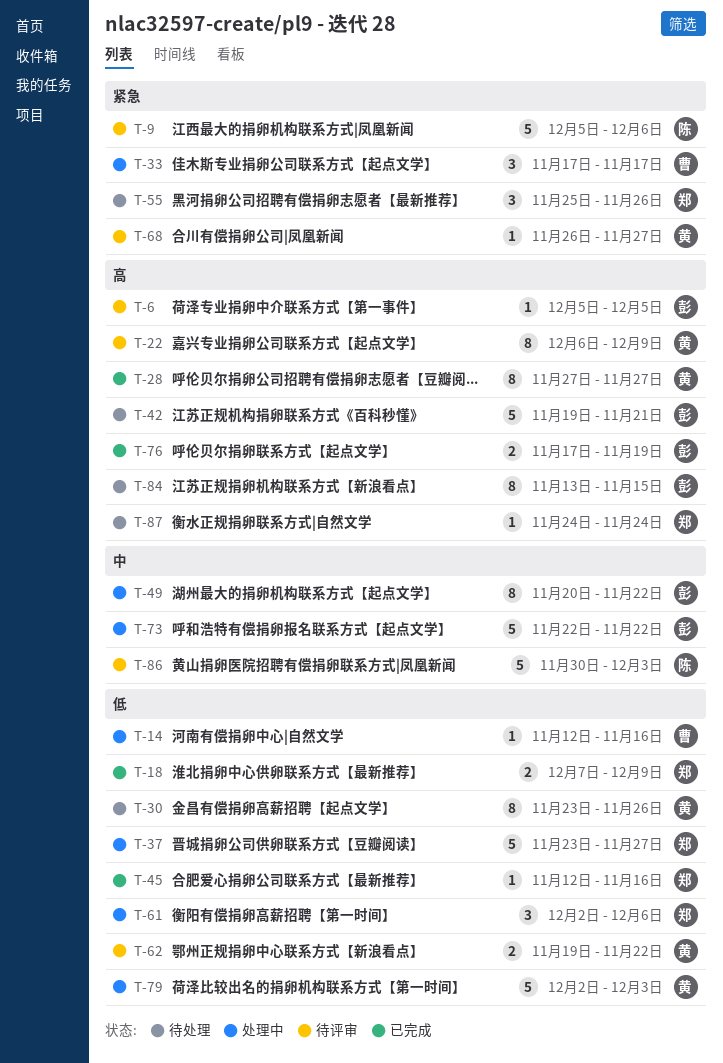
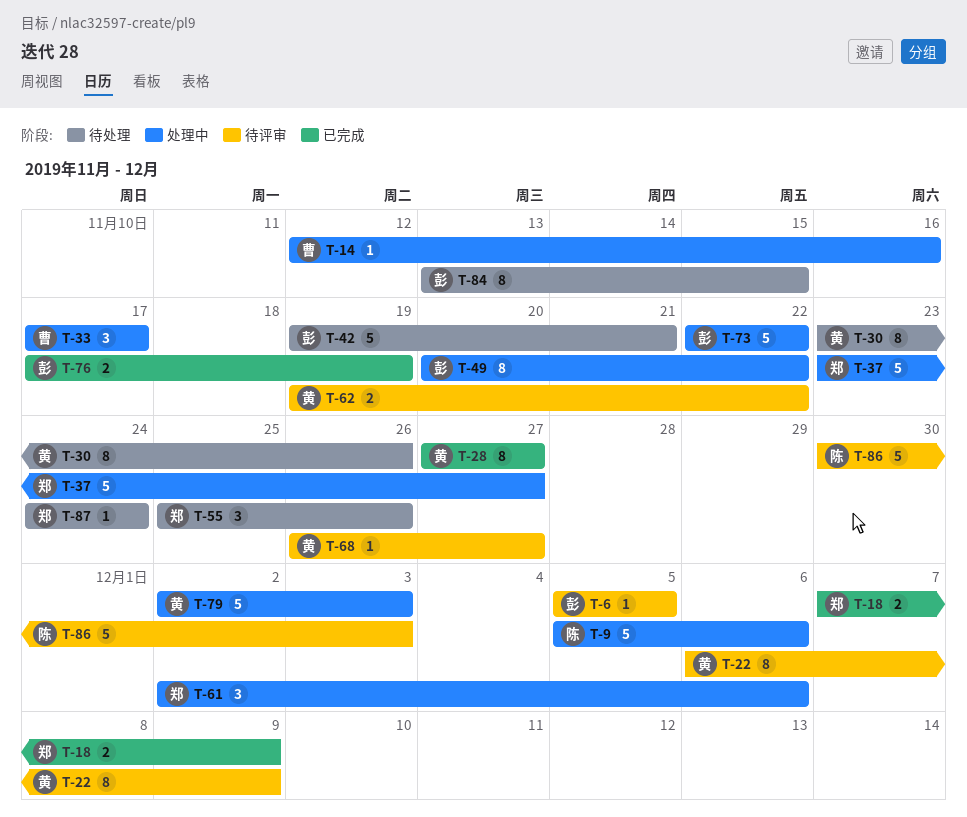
T-9, status: 待评审 -> 处理中
T-45: present -> none

